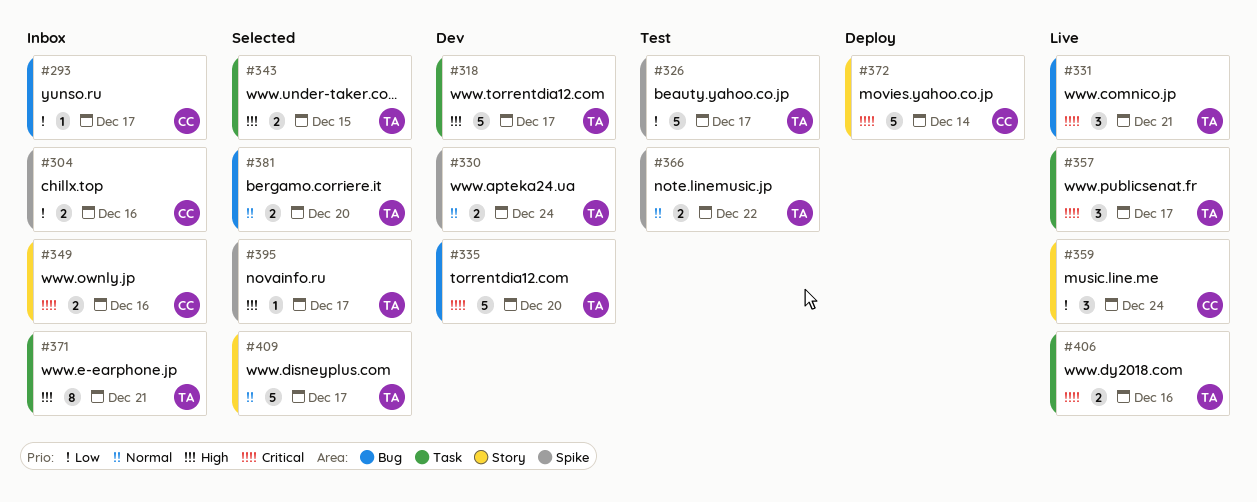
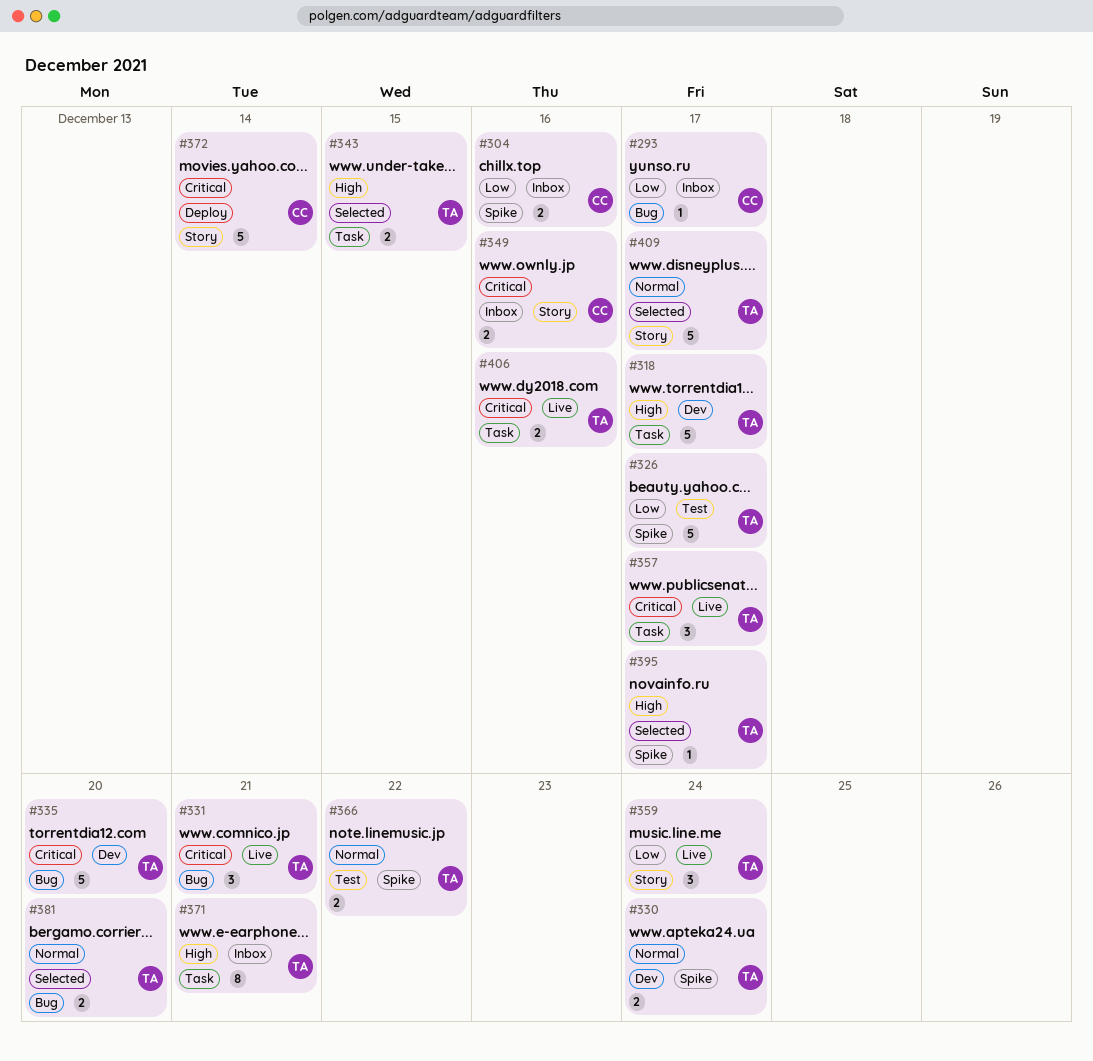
#359, owner: CC -> TA

